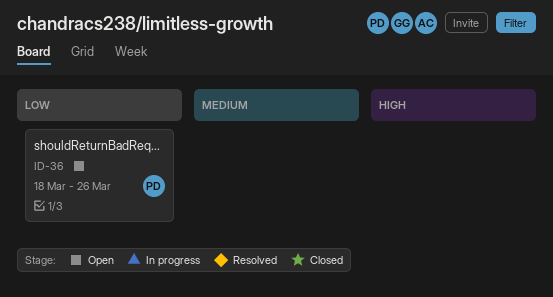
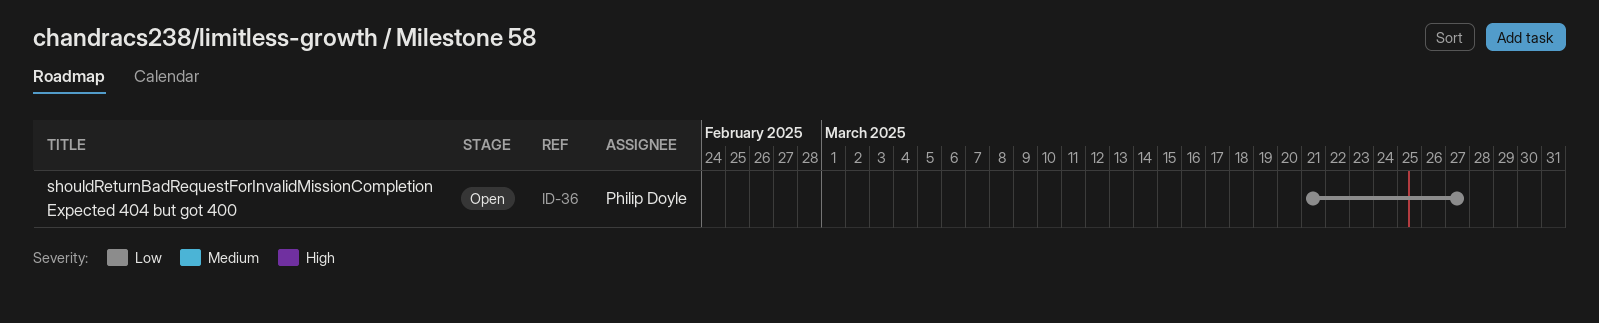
ID-36, start: Mar 18 -> Mar 21
ID-36, due: Mar 26 -> Mar 27

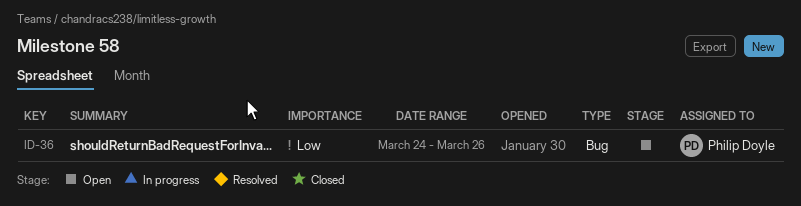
ID-36, start: Mar 21 -> Mar 24
ID-36, due: Mar 27 -> Mar 26

